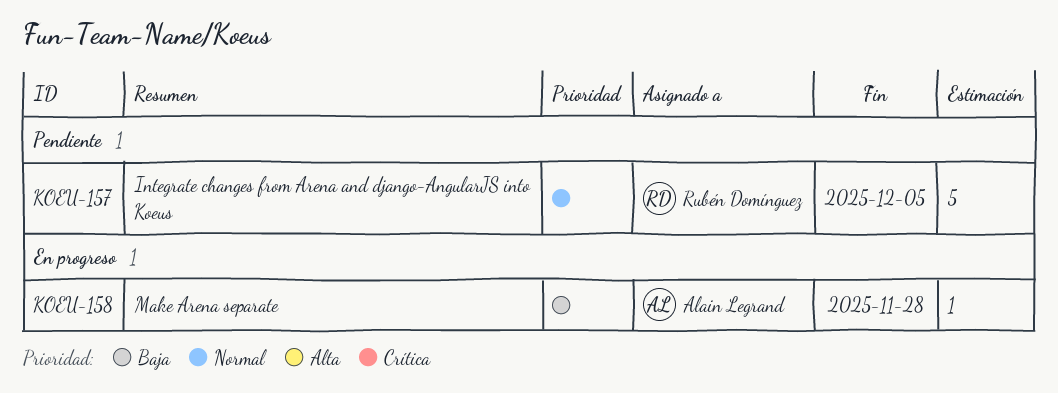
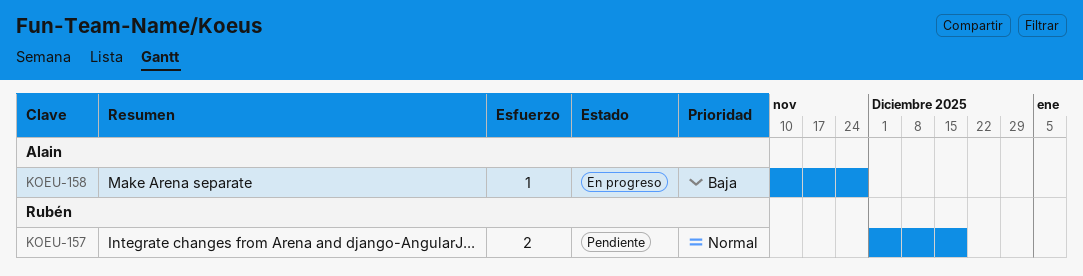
KOEU-157, estimate: 5 -> 2
KOEU-157, due: Dec 5 -> Dec 19

